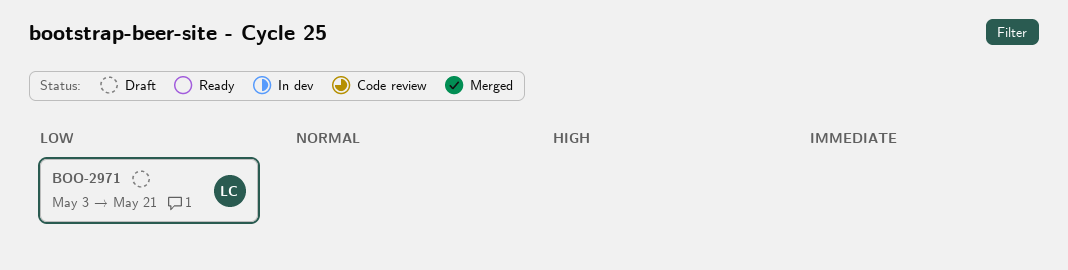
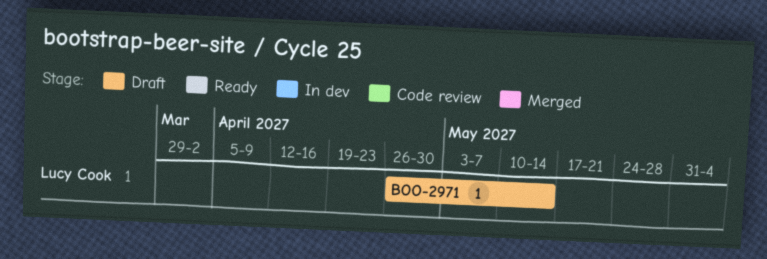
BOO-2971, start: May 3 -> Apr 26
BOO-2971, due: May 21 -> May 14

